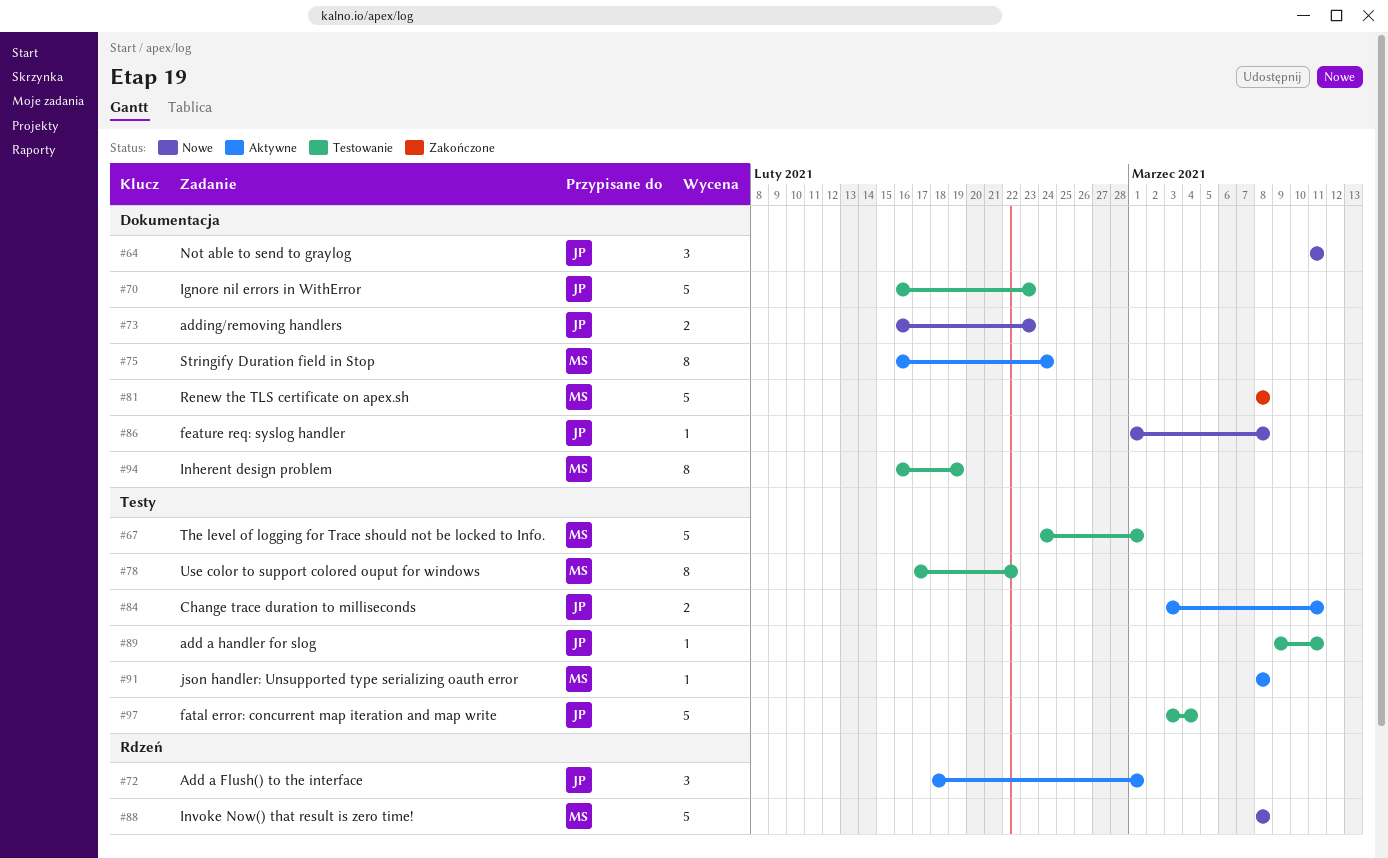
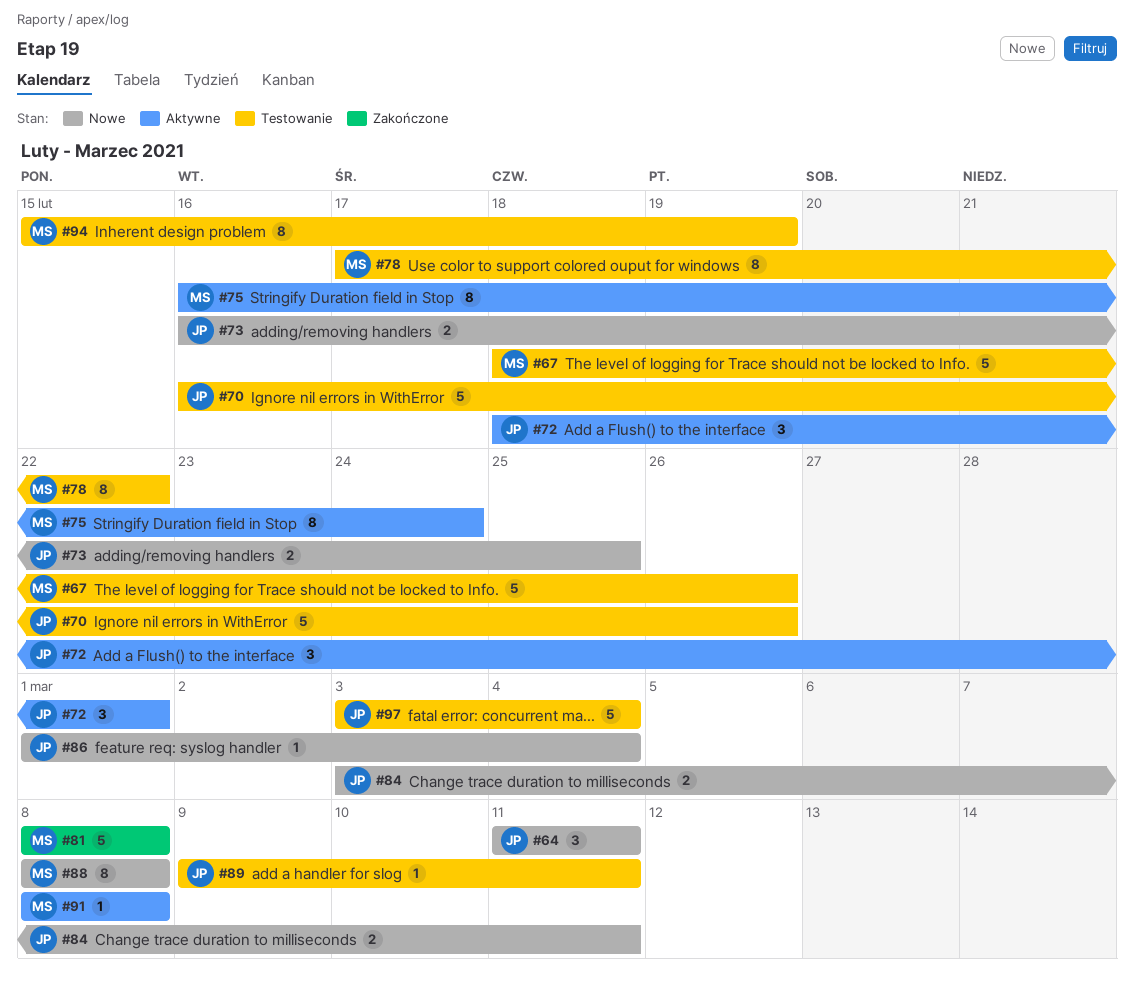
#67, start: Feb 24 -> Feb 18
#67, due: Mar 1 -> Feb 26
#70, due: Feb 23 -> Feb 26
#73, due: Feb 23 -> Feb 25
#84, status: Aktywne -> Nowe
#86, due: Mar 8 -> Mar 4
#88, estimate: 5 -> 8
#94, start: Feb 16 -> Feb 15

